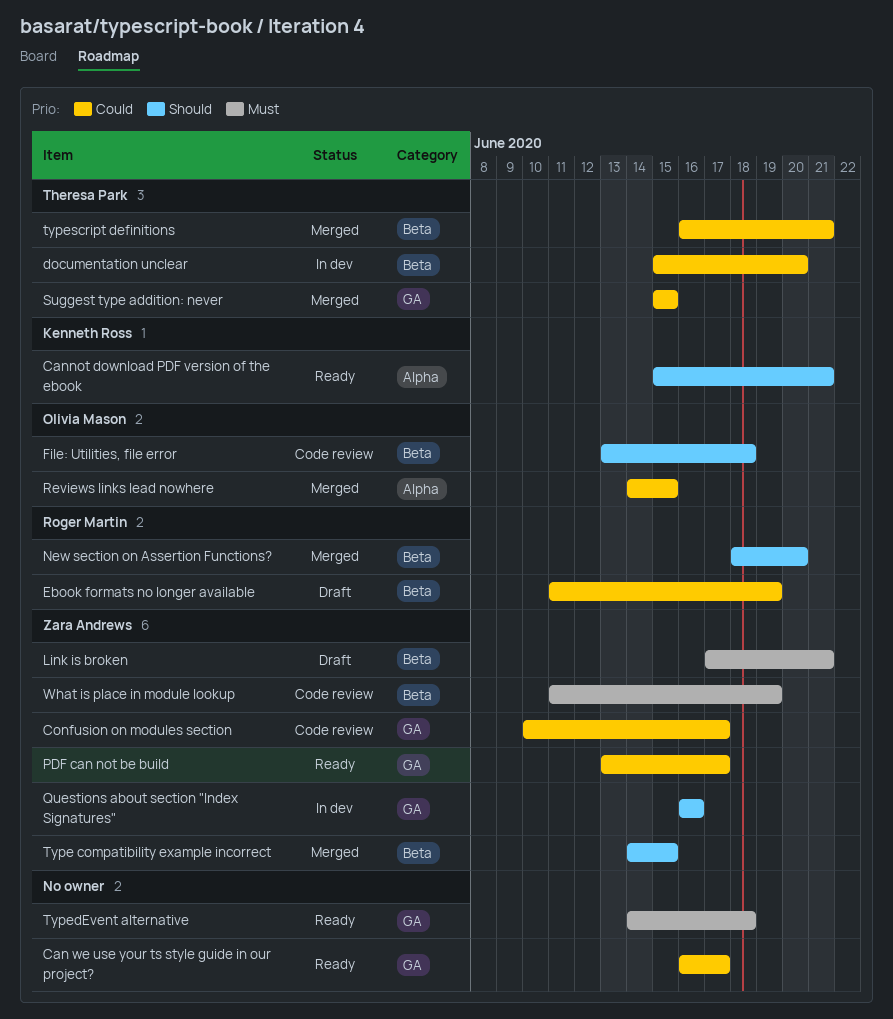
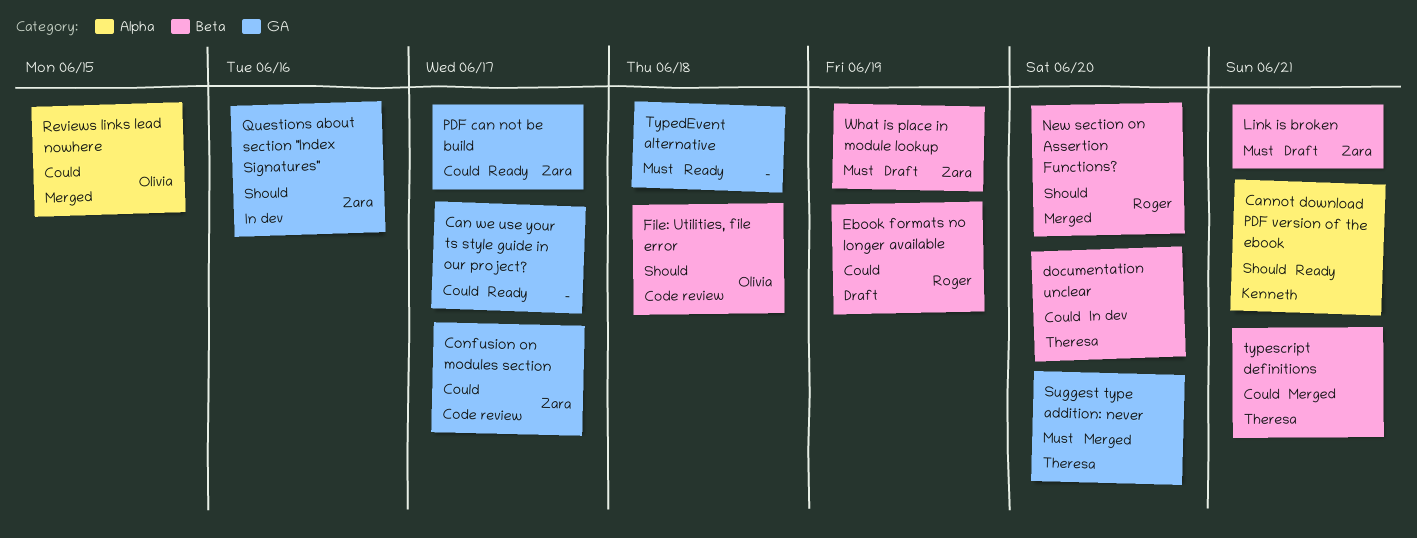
Suggest type addition: never, priority: Could -> Must
Suggest type addition: never, due: Jun 15 -> Jun 20
Type compatibility example incorrect: present -> none
What is place in module lookup, status: Code review -> Draft

